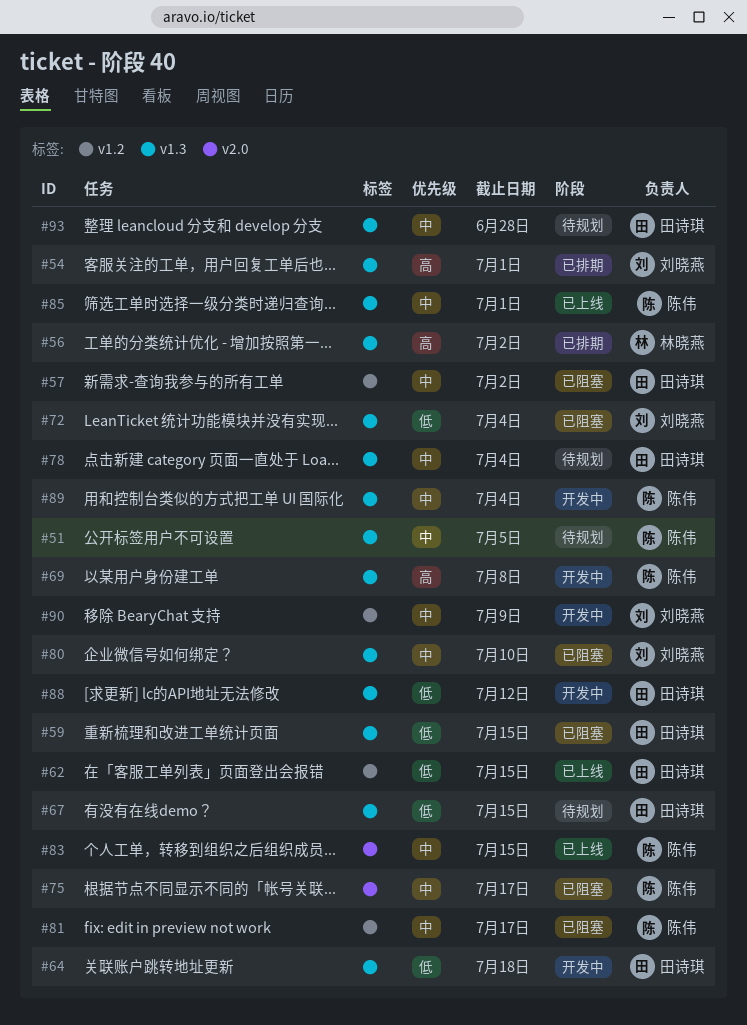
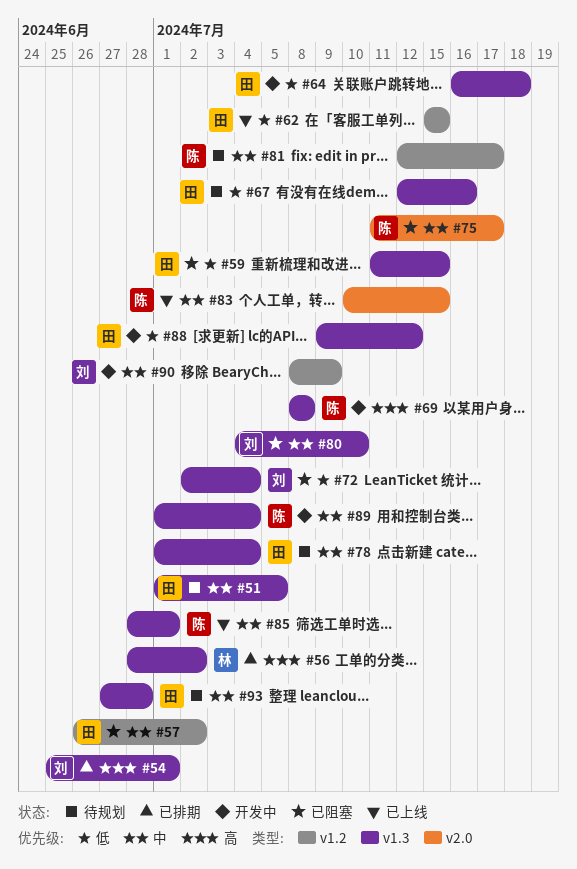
#51, owner: 陈伟 -> 田诗琪
#67, due: Jul 15 -> Jul 16
#81, status: 已阻塞 -> 待规划

